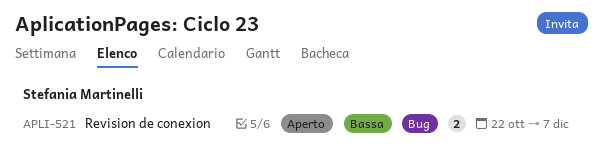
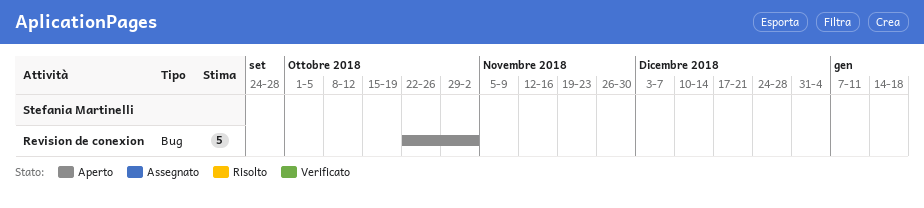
Revision de conexion, estimate: 2 -> 5
Revision de conexion, due: Dec 7 -> Nov 2

